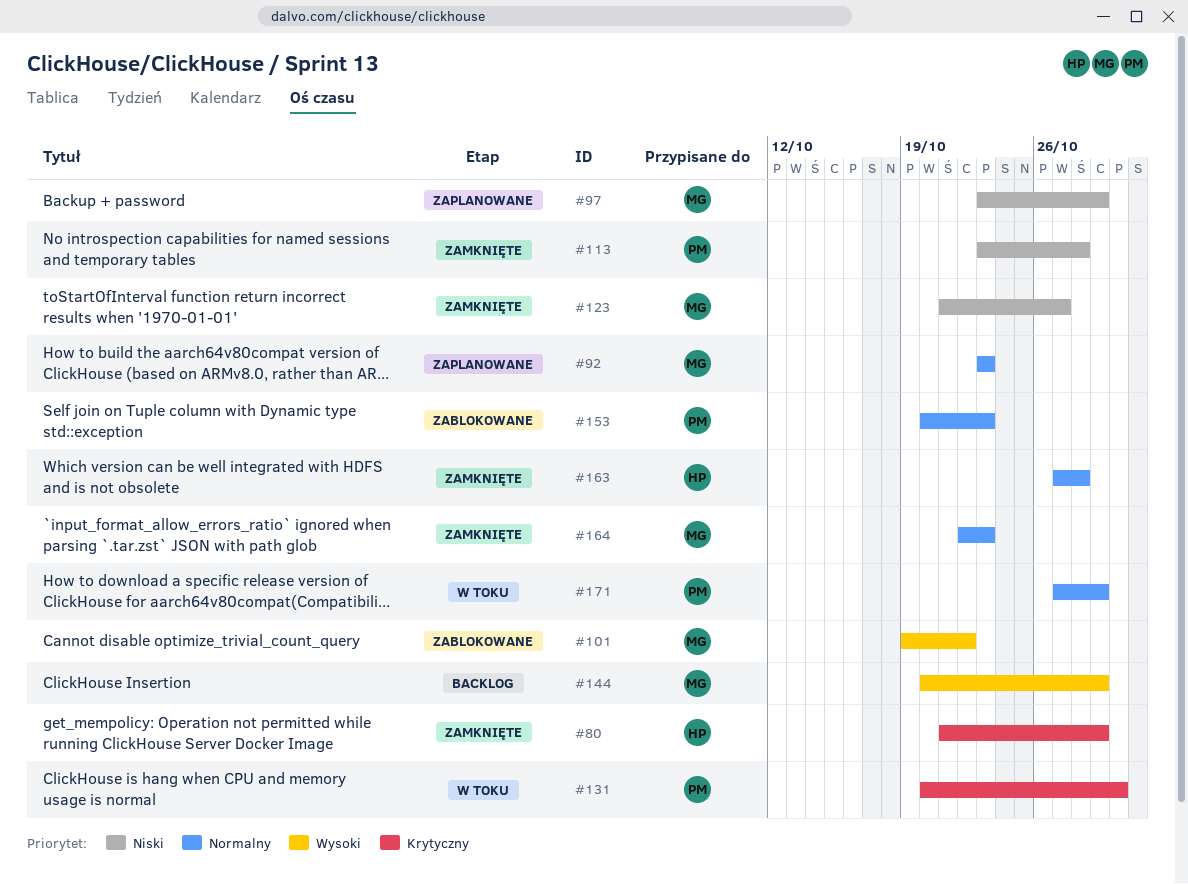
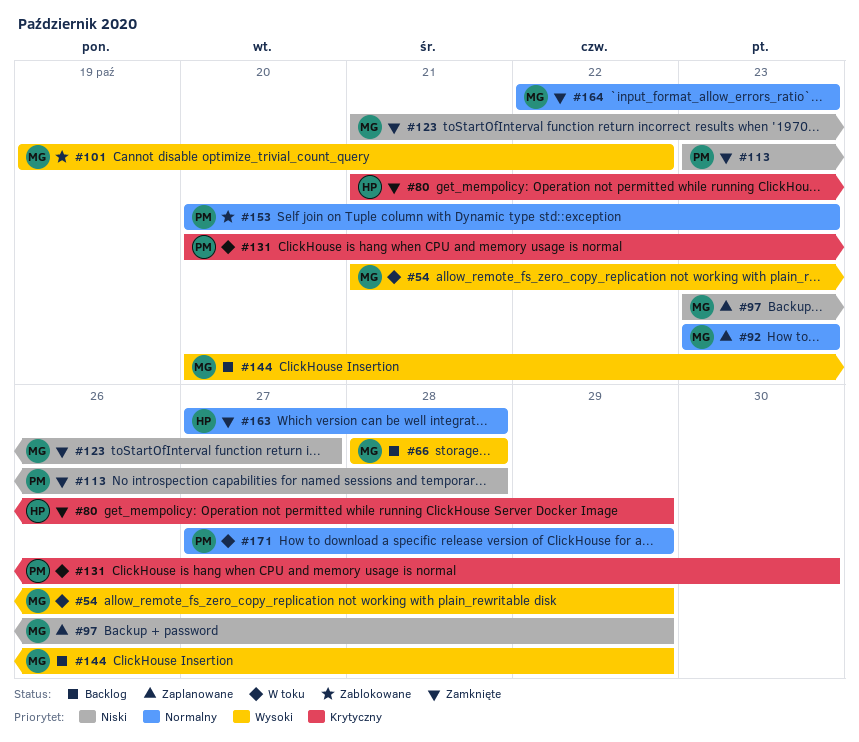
#54: none -> present
#66: none -> present

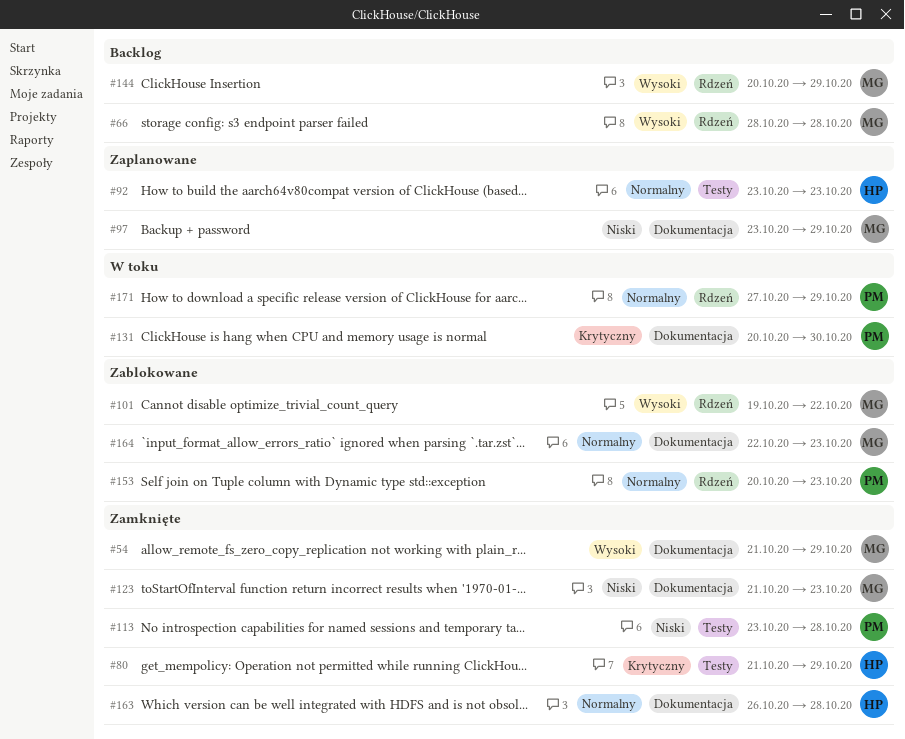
#54, status: W toku -> Zamknięte
#92, owner: MG -> HP
#123, due: Oct 27 -> Oct 23
#163, start: Oct 27 -> Oct 26
#164, status: Zamknięte -> Zablokowane

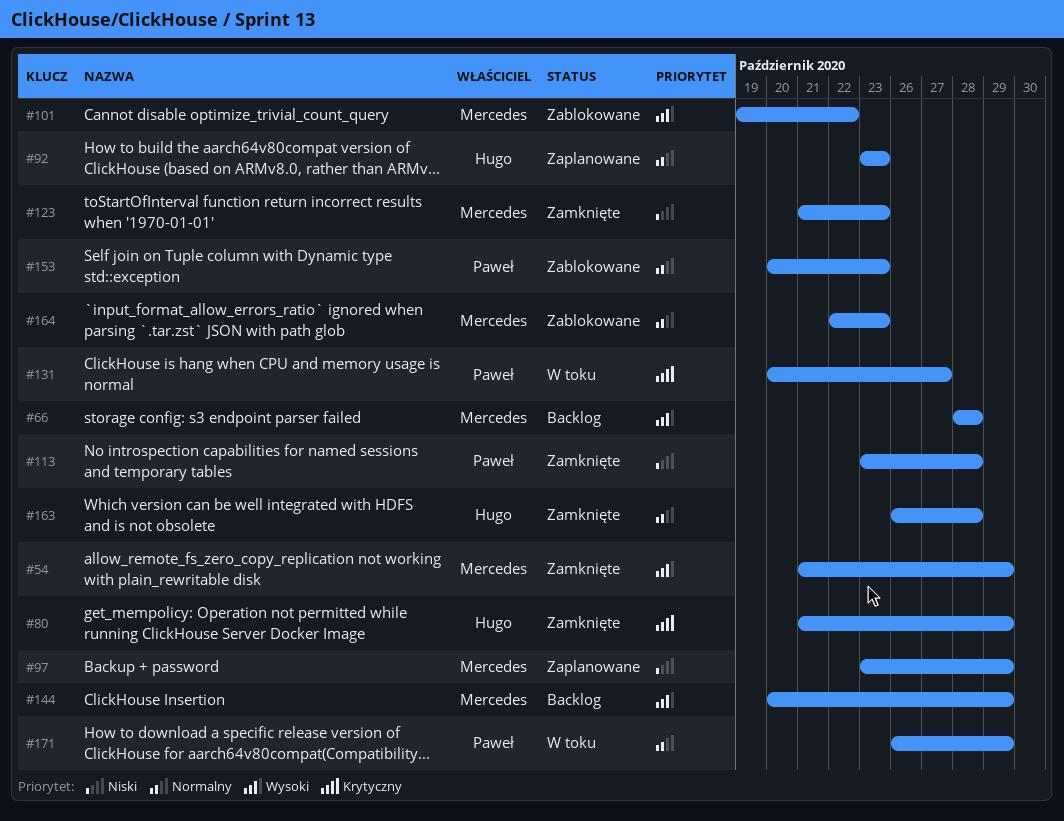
#131, due: Oct 30 -> Oct 27
#171, start: Oct 27 -> Oct 26

